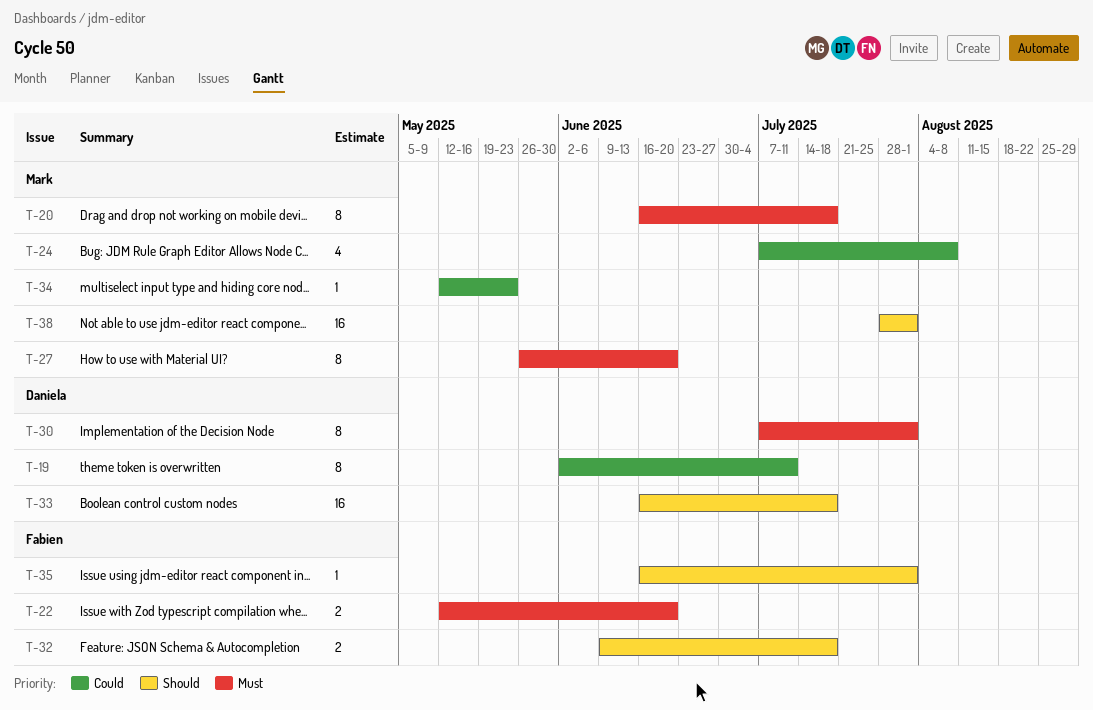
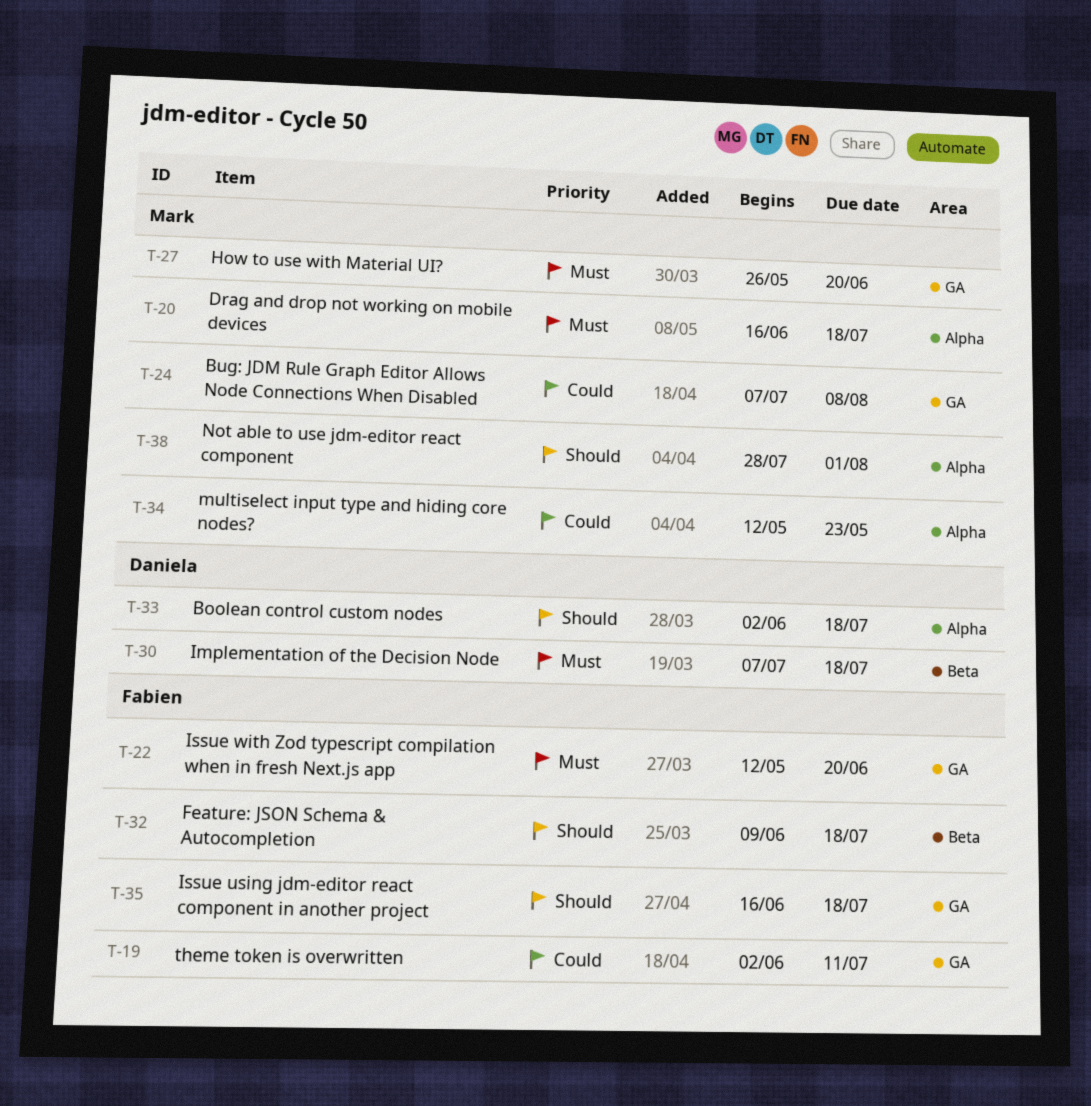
T-19, owner: Daniela -> Fabien
T-30, due: Aug 1 -> Jul 18
T-33, start: Jun 16 -> Jun 2
T-35, due: Aug 1 -> Jul 18

